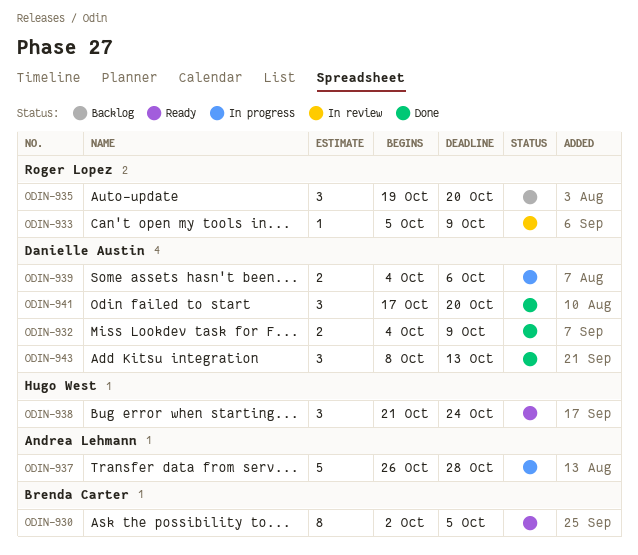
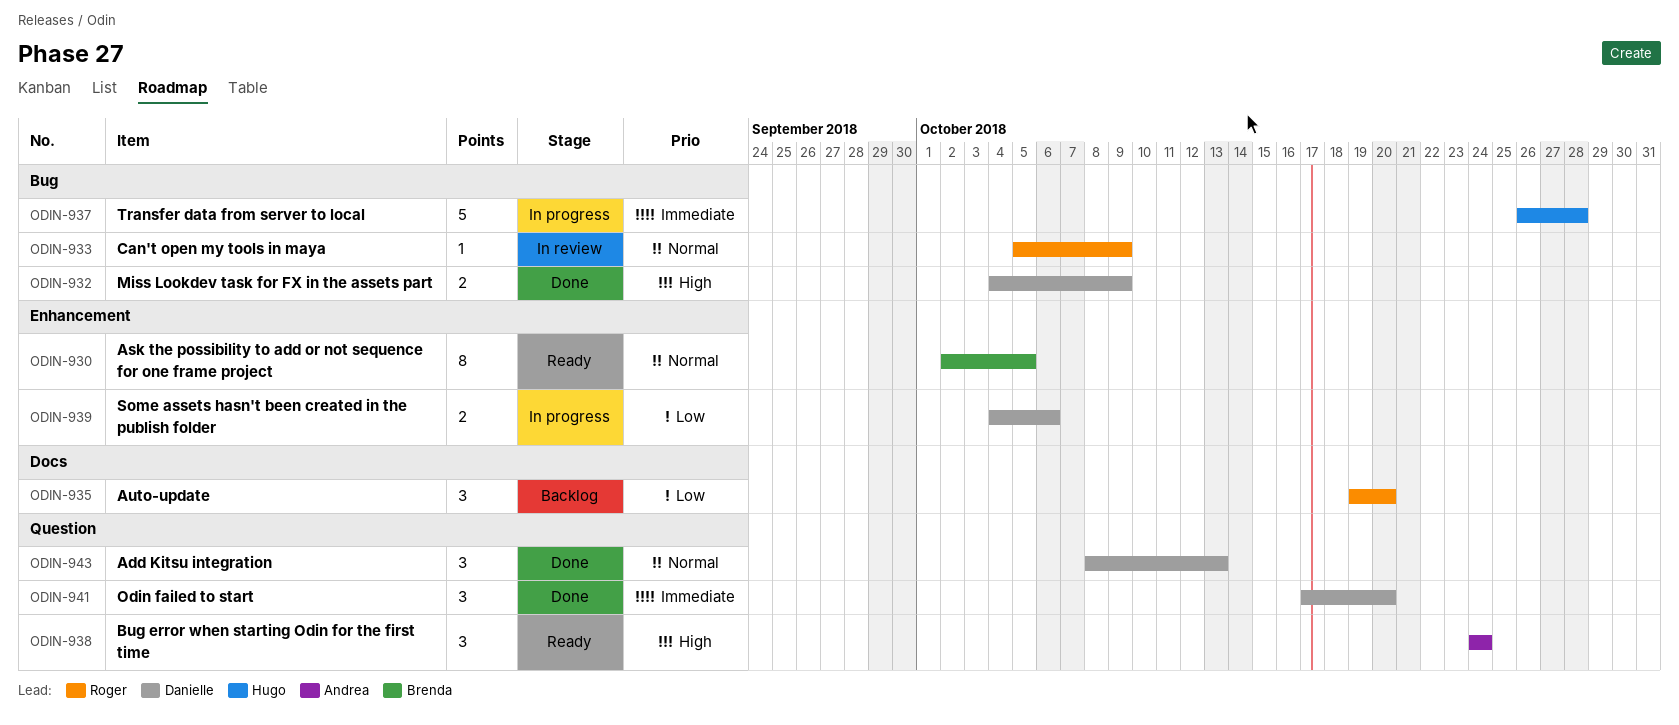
ODIN-937, owner: Andrea Lehmann -> Hugo West
ODIN-938, owner: Hugo West -> Andrea Lehmann
ODIN-938, start: Oct 21 -> Oct 24

